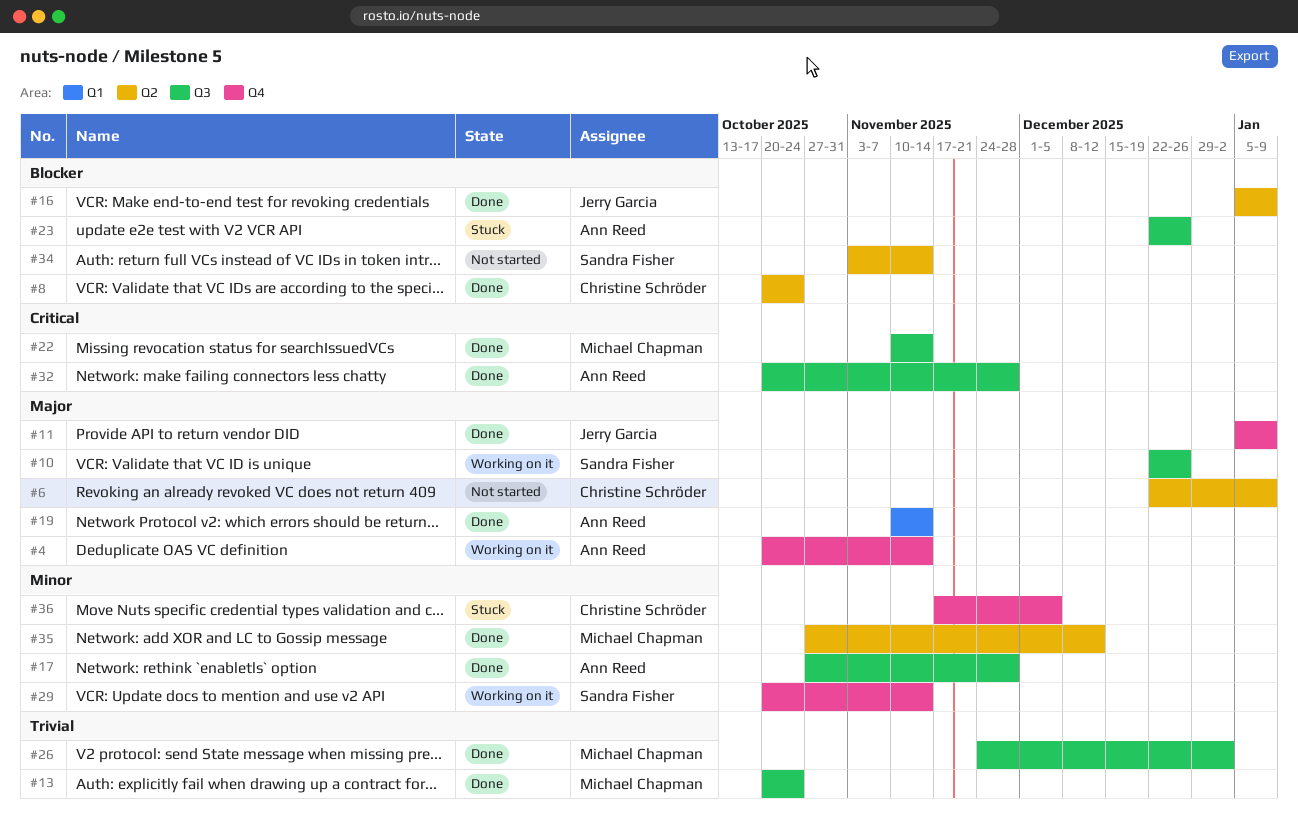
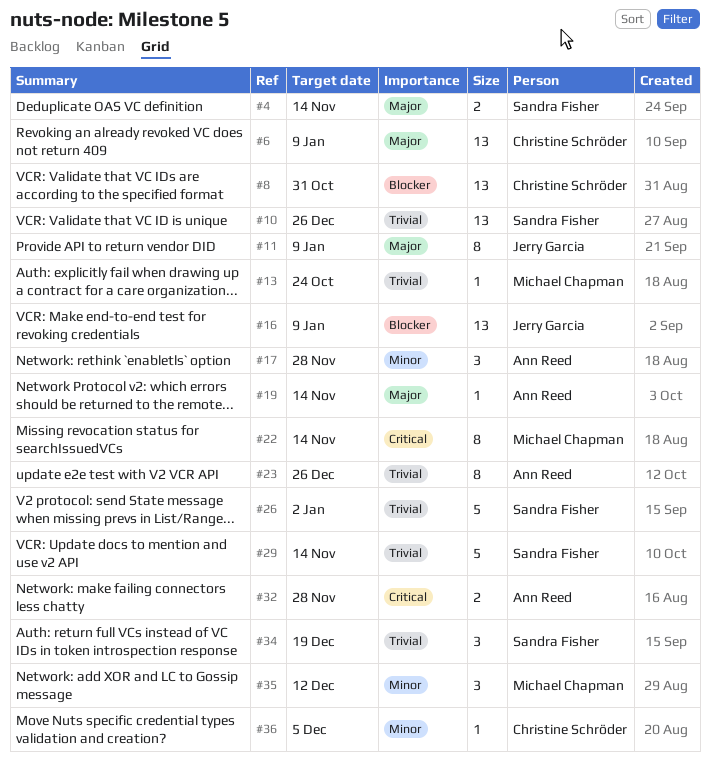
#4, owner: Ann Reed -> Sandra Fisher
#8, due: Oct 24 -> Oct 31
#10, priority: Major -> Trivial
#23, priority: Blocker -> Trivial
#26, owner: Michael Chapman -> Sandra Fisher
#29, priority: Minor -> Trivial
#34, priority: Blocker -> Trivial
#34, due: Nov 14 -> Dec 19

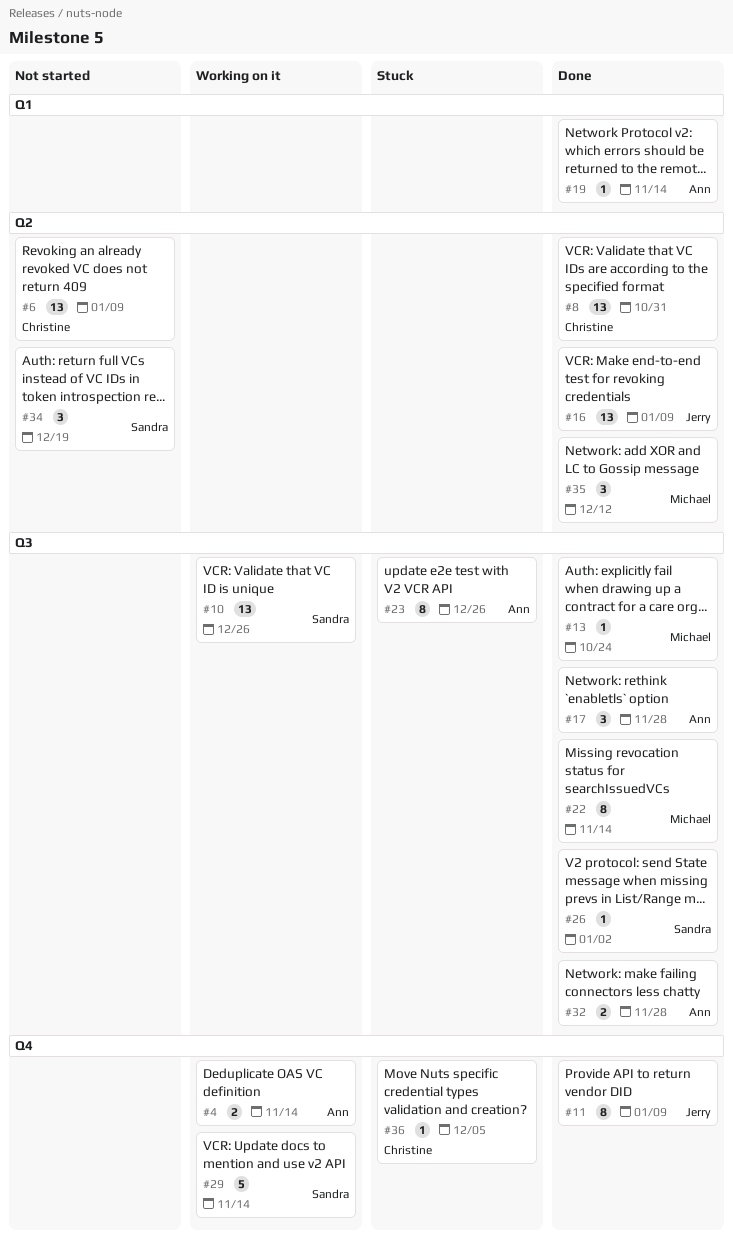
#4, owner: Sandra Fisher -> Ann Reed
#26, estimate: 5 -> 1

